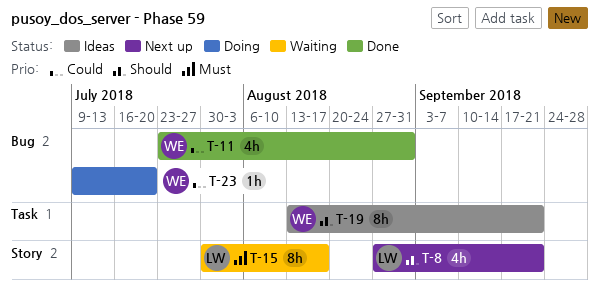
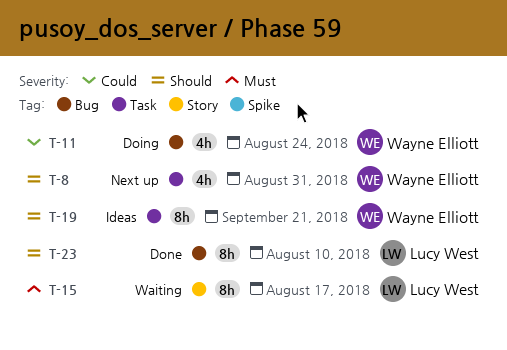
T-8, owner: Lucy West -> Wayne Elliott
T-8, label: Story -> Task
T-8, due: Sep 21 -> Aug 31
T-11, status: Done -> Doing
T-11, due: Aug 31 -> Aug 24
T-23, status: Doing -> Done
T-23, owner: Wayne Elliott -> Lucy West
T-23, priority: Could -> Should
T-23, estimate: 1h -> 8h
T-23, due: Jul 20 -> Aug 10

